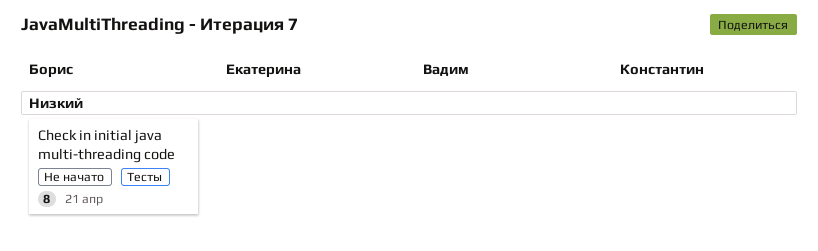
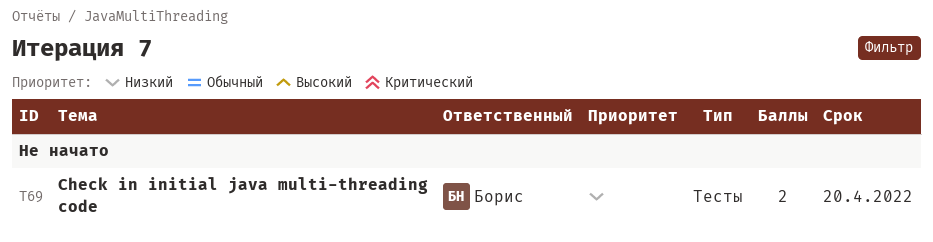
Check in initial java multi-threading code, estimate: 8 -> 2
Check in initial java multi-threading code, due: Apr 21 -> Apr 20

